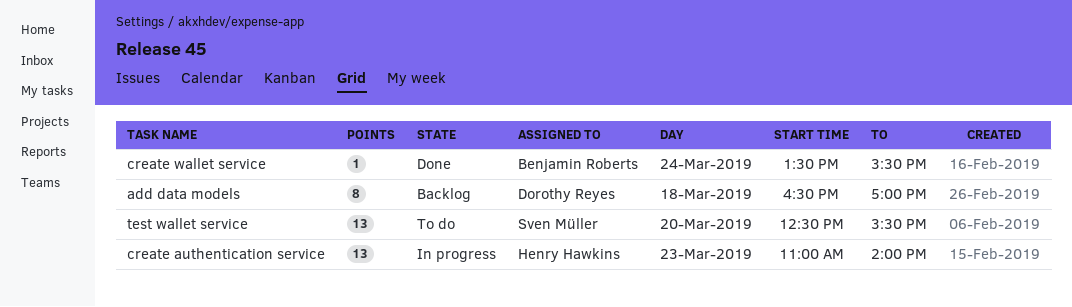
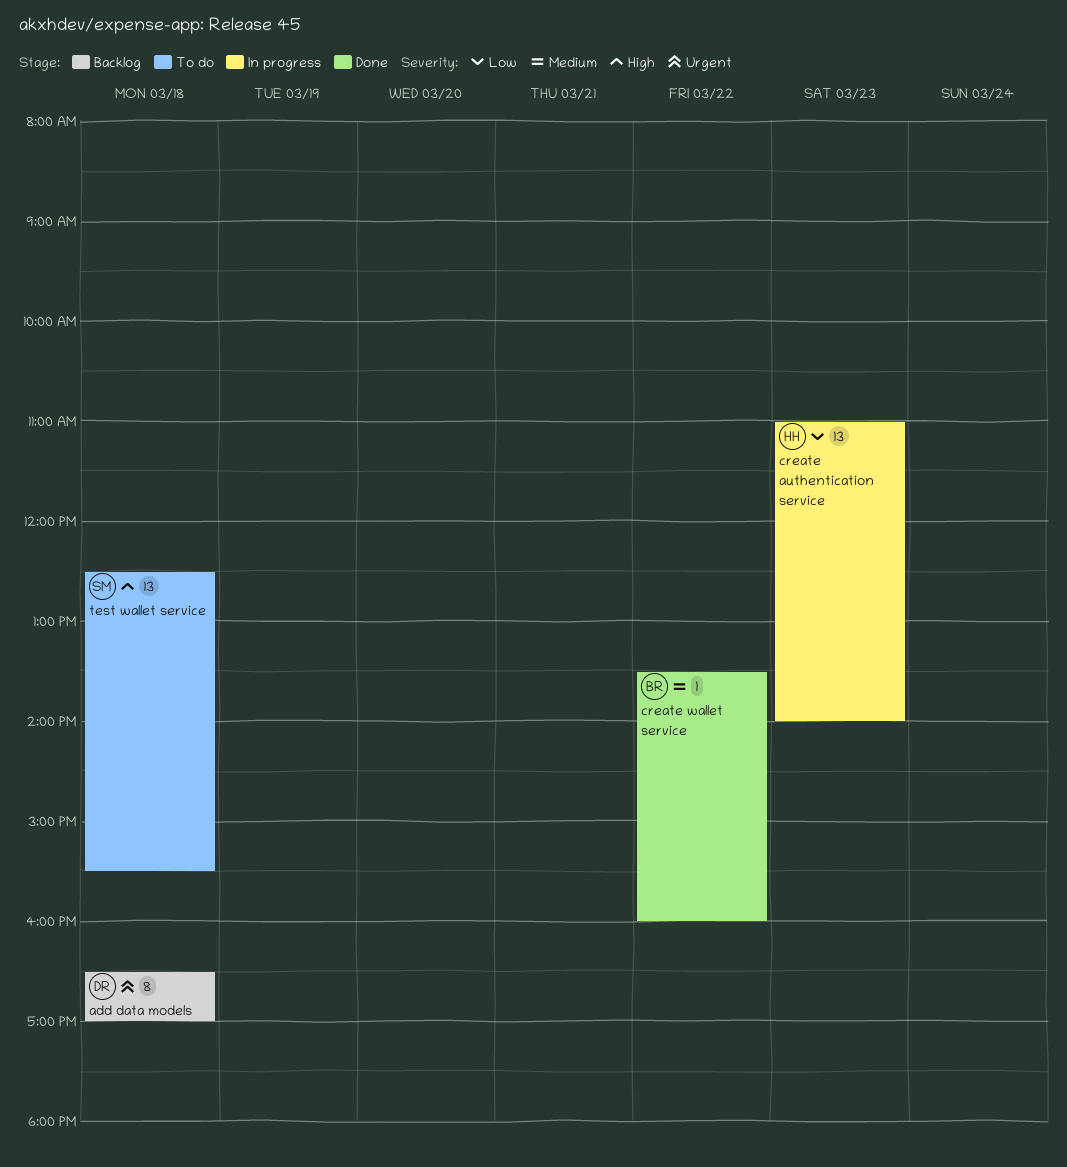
create wallet service, day: Mar 24 -> Mar 22
create wallet service, ends: 15:30 -> 16:00
test wallet service, day: Mar 20 -> Mar 18

